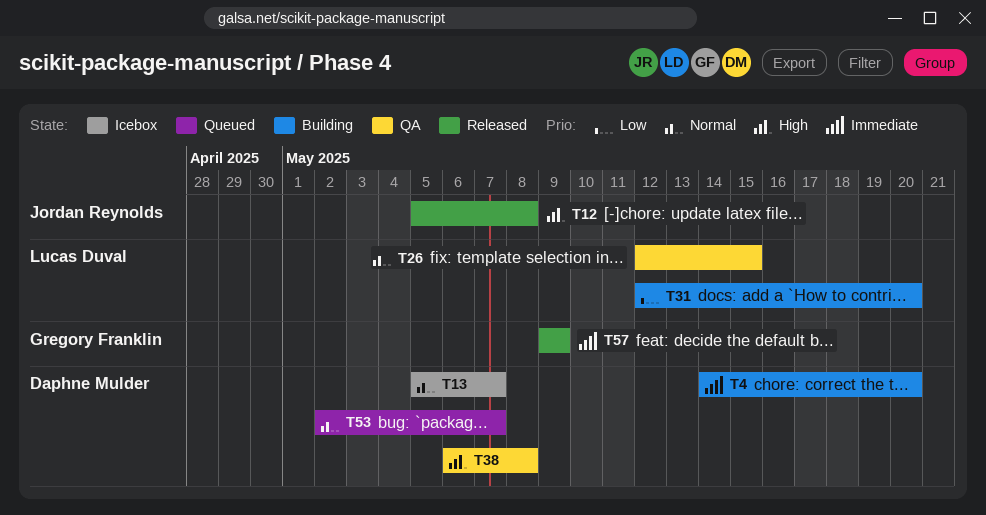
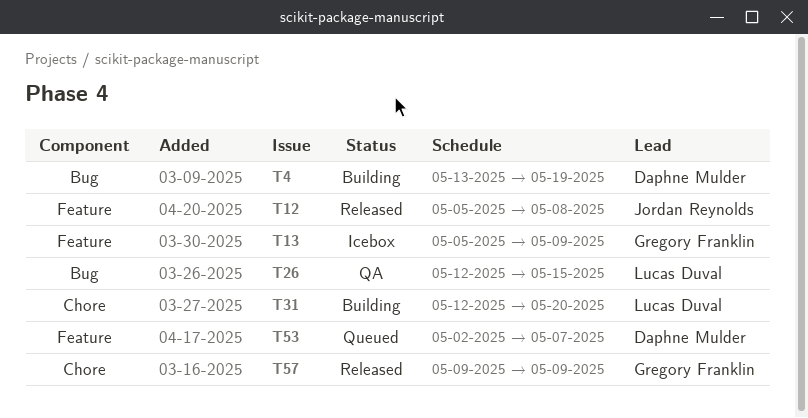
T4, start: May 14 -> May 13
T4, due: May 20 -> May 19
T13, owner: Daphne Mulder -> Gregory Franklin
T13, due: May 7 -> May 9
T38: present -> none

